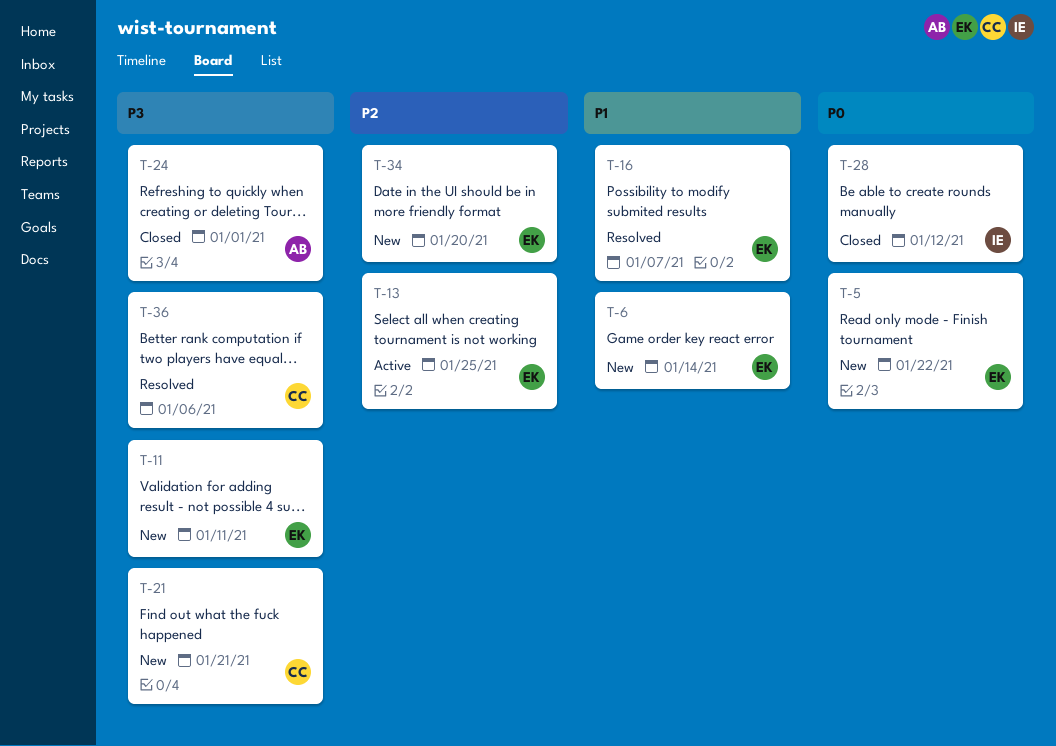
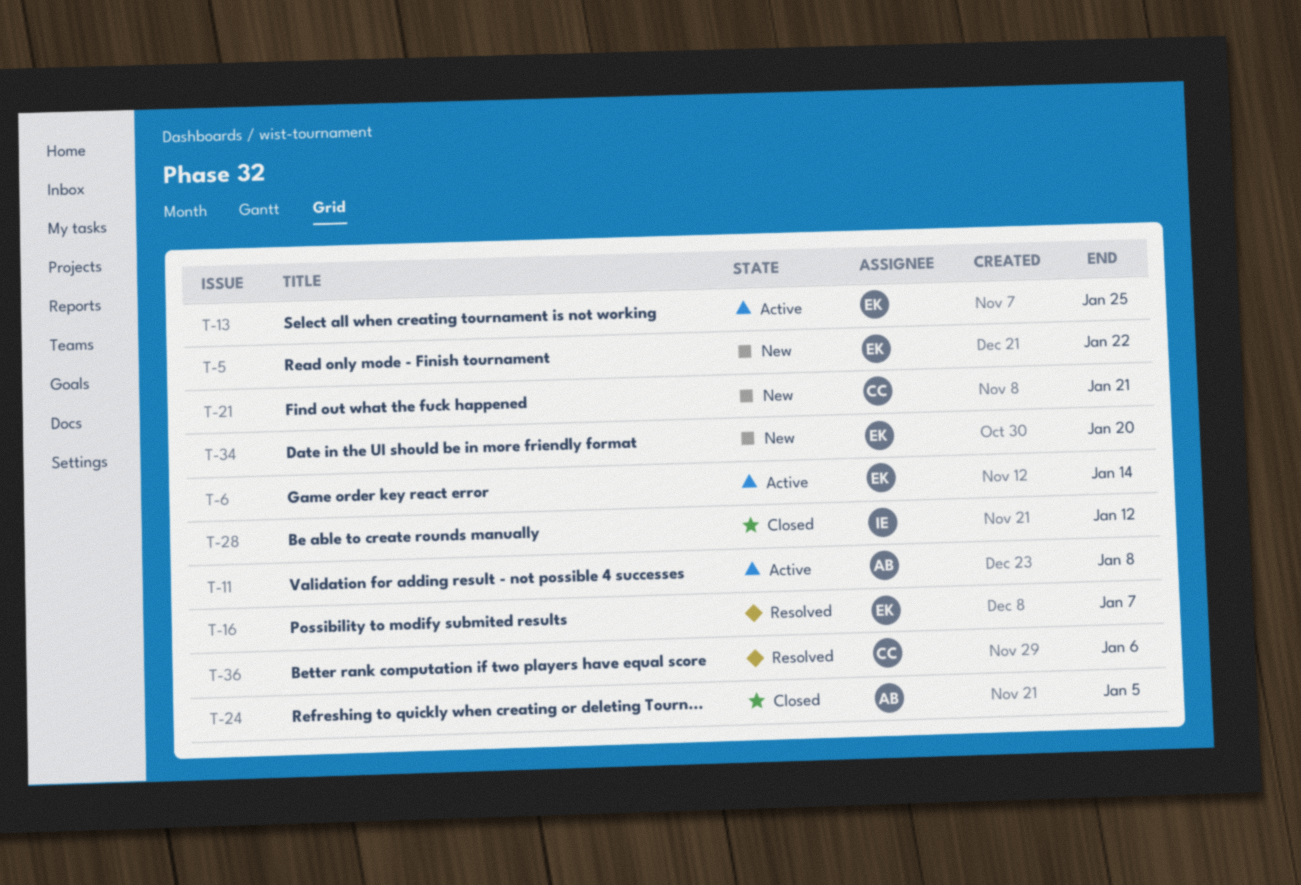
T-6, status: New -> Active
T-11, status: New -> Active
T-11, owner: EK -> AB
T-11, due: Jan 11 -> Jan 8
T-24, due: Jan 1 -> Jan 5

